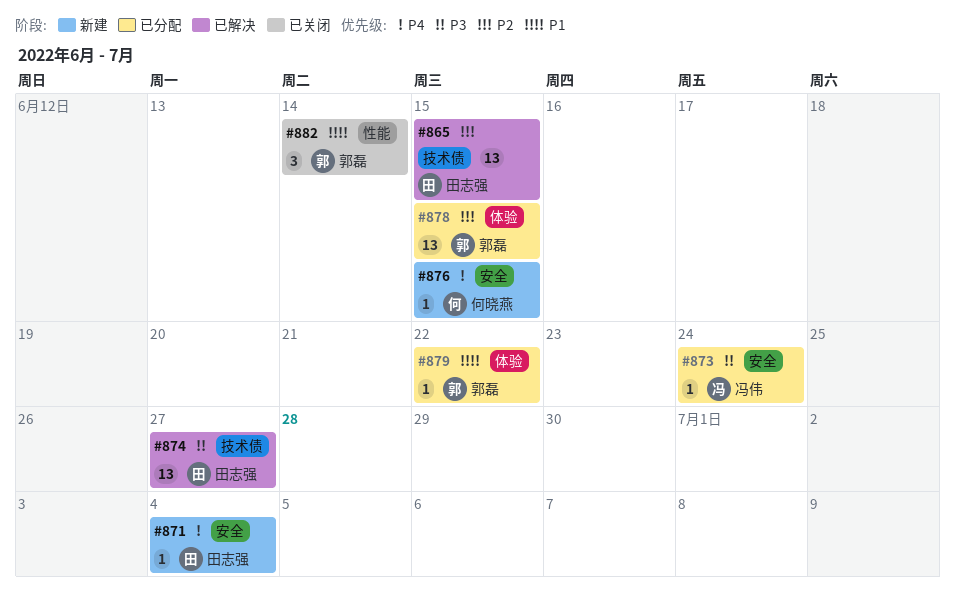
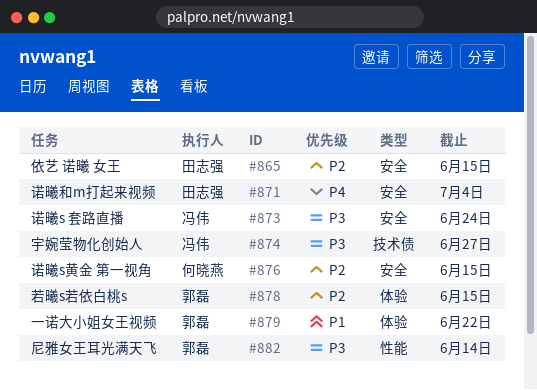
#865, label: 技术债 -> 安全
#874, owner: 田志强 -> 冯伟
#876, priority: P4 -> P2
#882, priority: P1 -> P3

